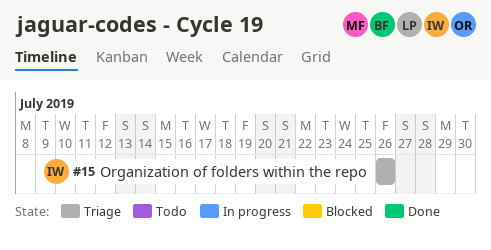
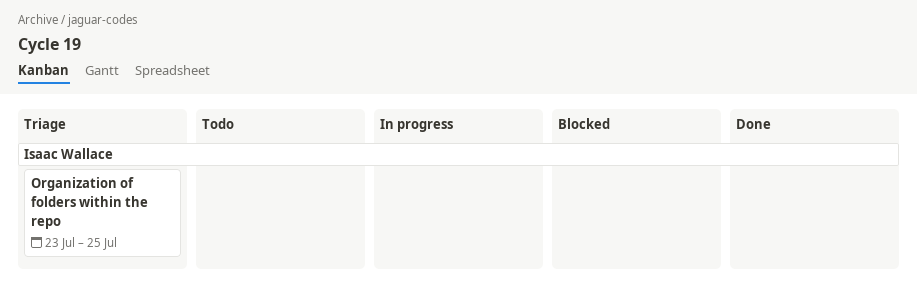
Organization of folders within the repo, start: Jul 26 -> Jul 23
Organization of folders within the repo, due: Jul 26 -> Jul 25

